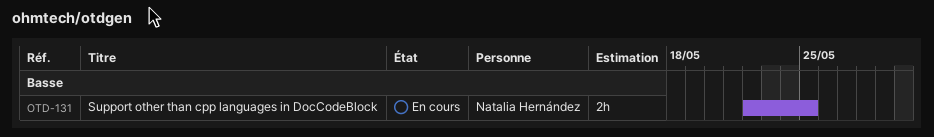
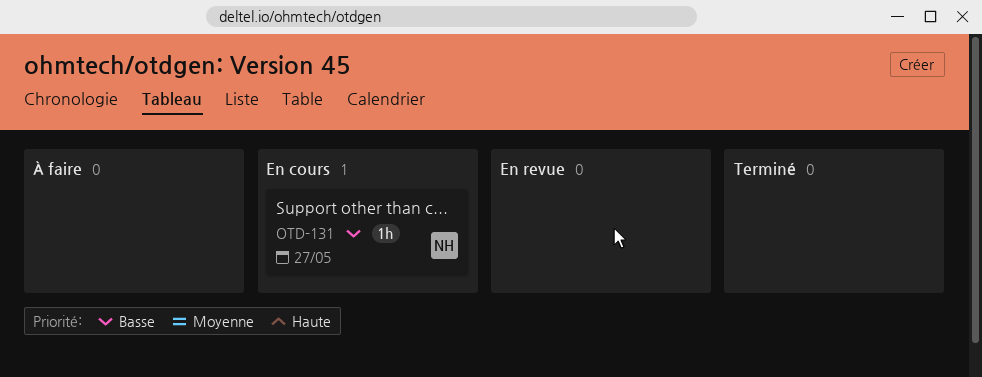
OTD-131, estimate: 2h -> 1h
OTD-131, due: May 25 -> May 27

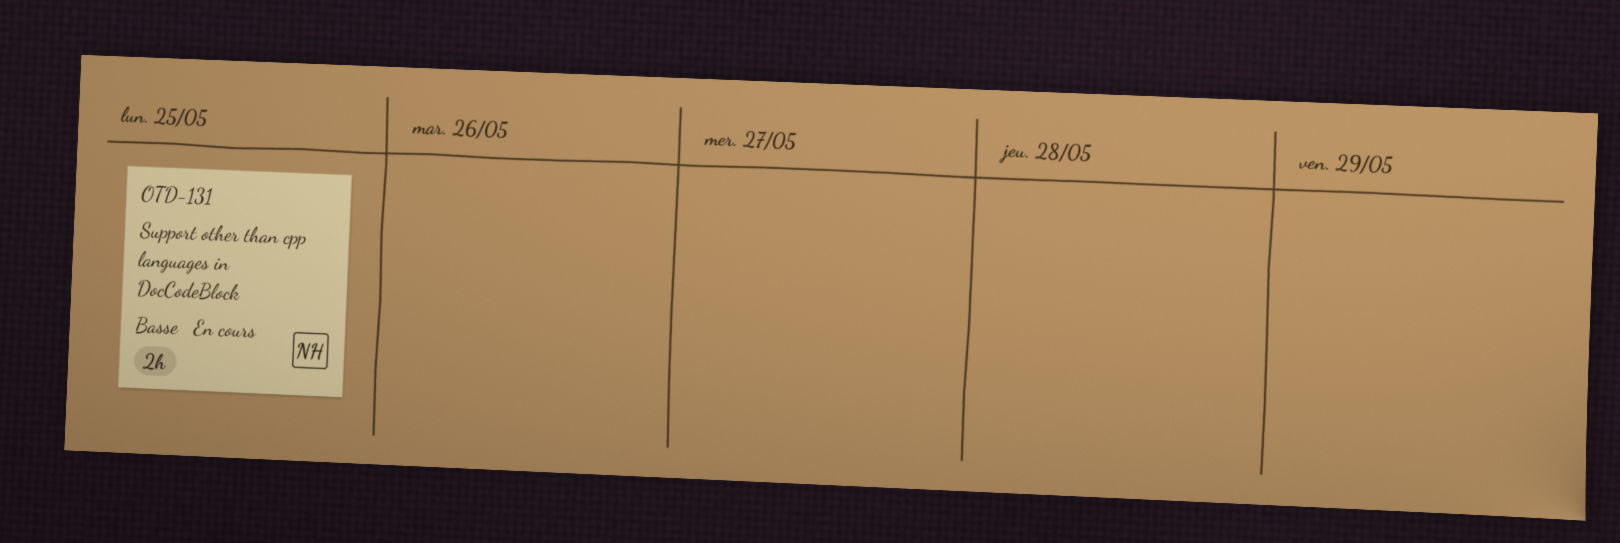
OTD-131, estimate: 1h -> 2h
OTD-131, due: May 27 -> May 25

